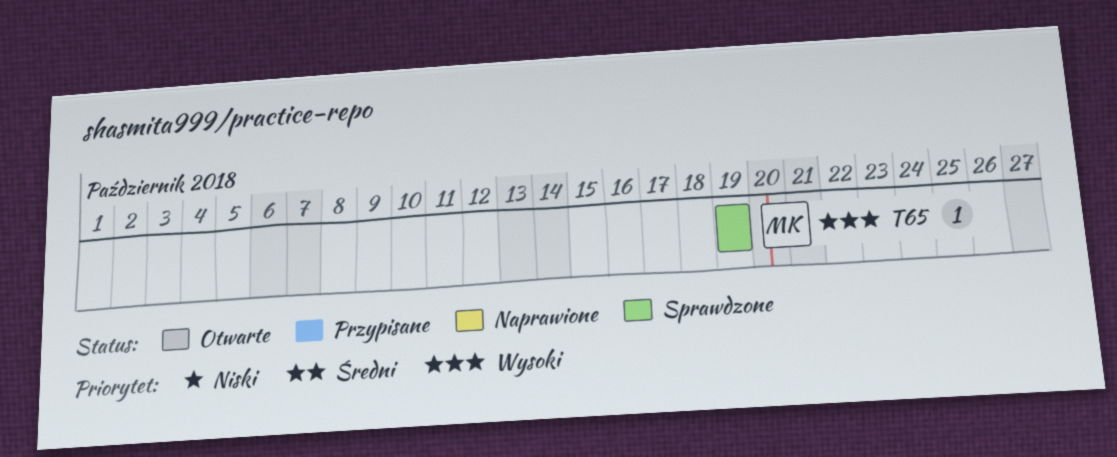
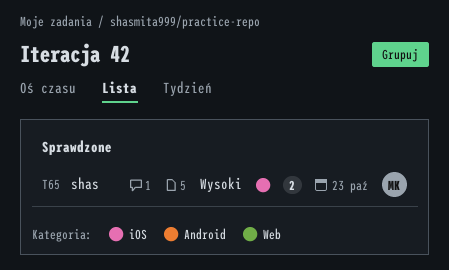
T65, estimate: 1 -> 2
T65, due: Oct 19 -> Oct 23

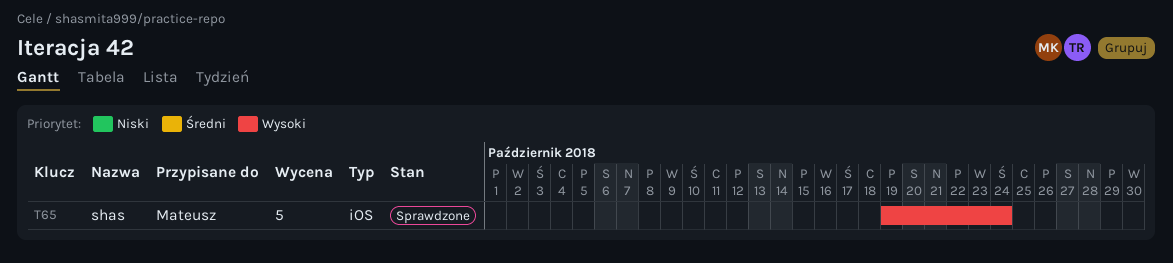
T65, estimate: 2 -> 5
T65, due: Oct 23 -> Oct 24

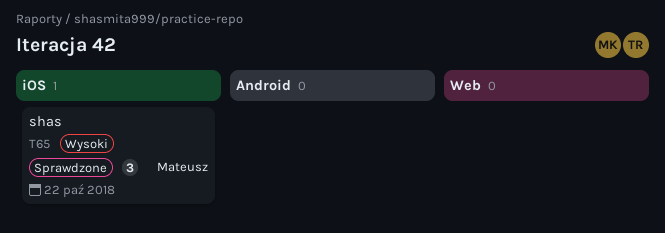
T65, estimate: 5 -> 3
T65, due: Oct 24 -> Oct 22

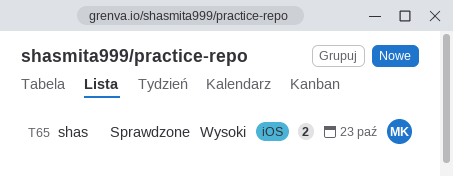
T65, estimate: 3 -> 2
T65, due: Oct 22 -> Oct 23

